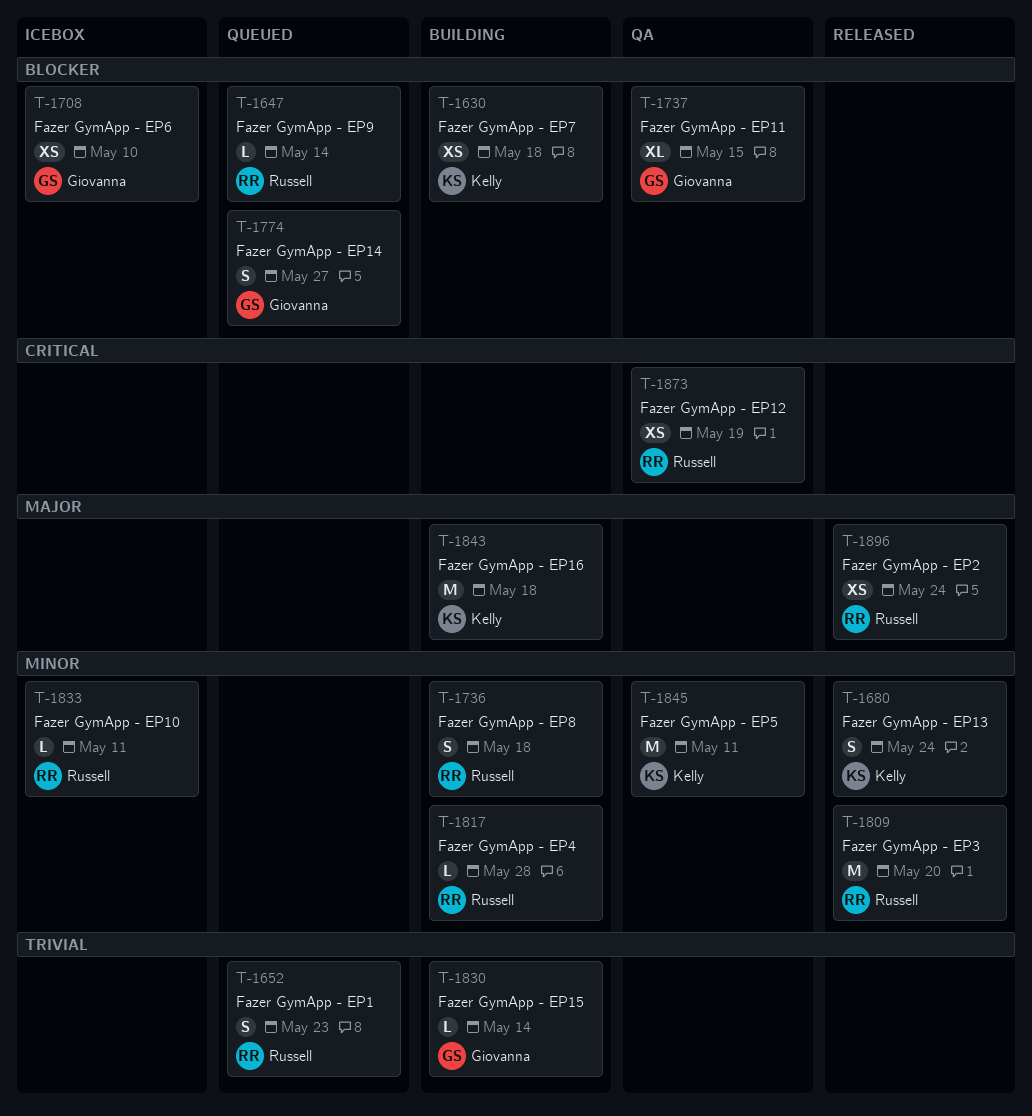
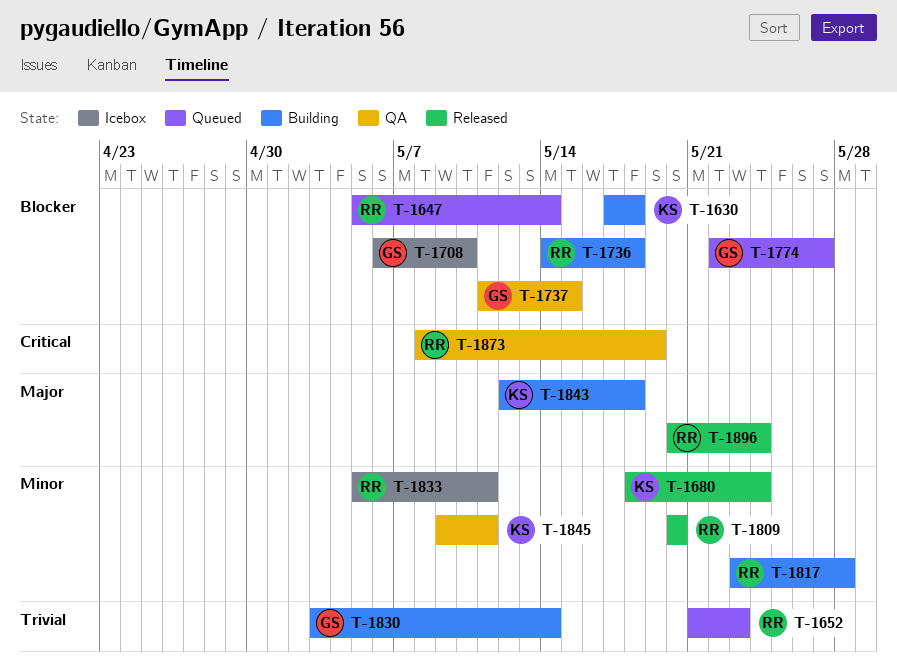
T-1736, priority: Minor -> Blocker

